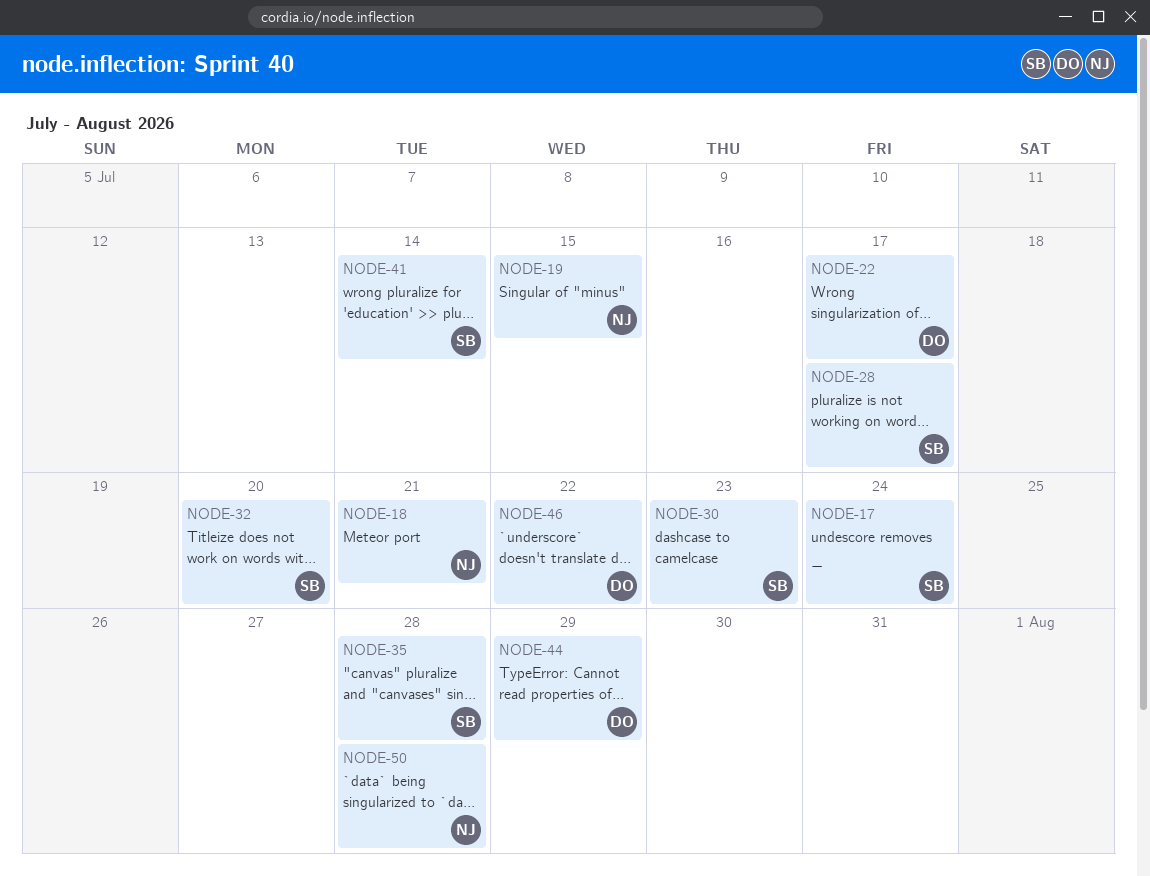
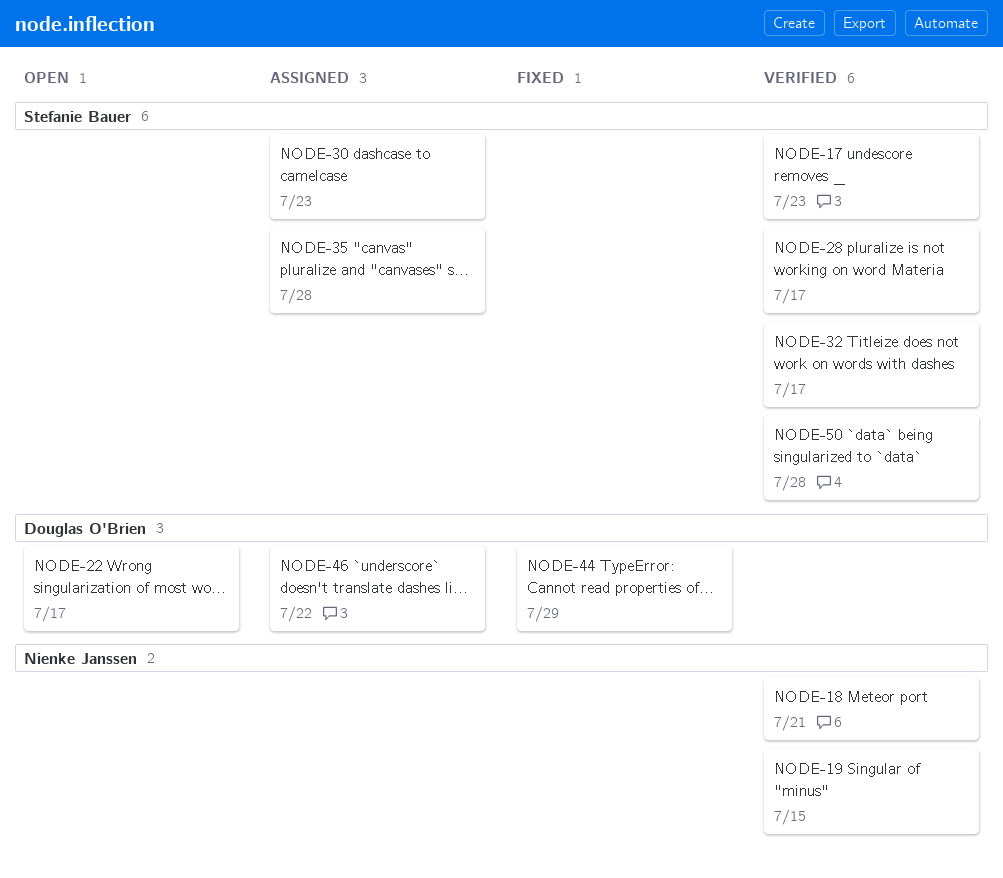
NODE-17, due: Jul 24 -> Jul 23
NODE-32, due: Jul 20 -> Jul 17
NODE-41: present -> none
NODE-50, owner: Nienke Janssen -> Stefanie Bauer

